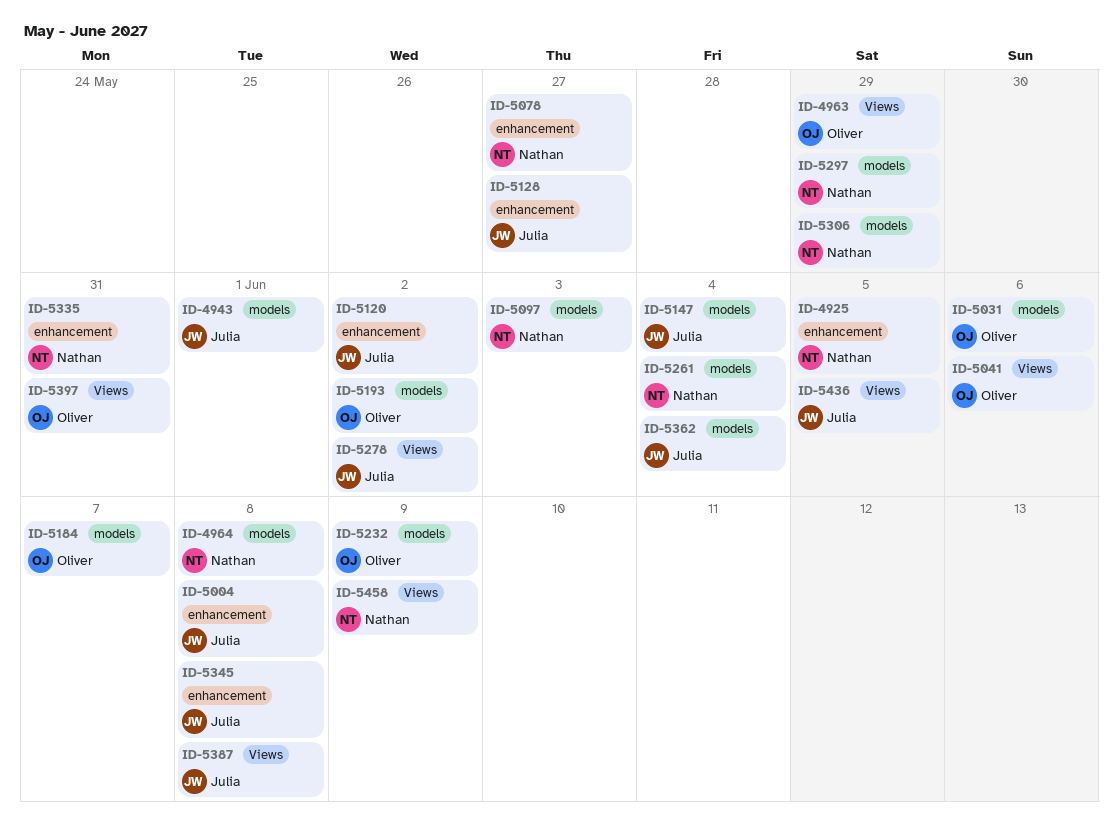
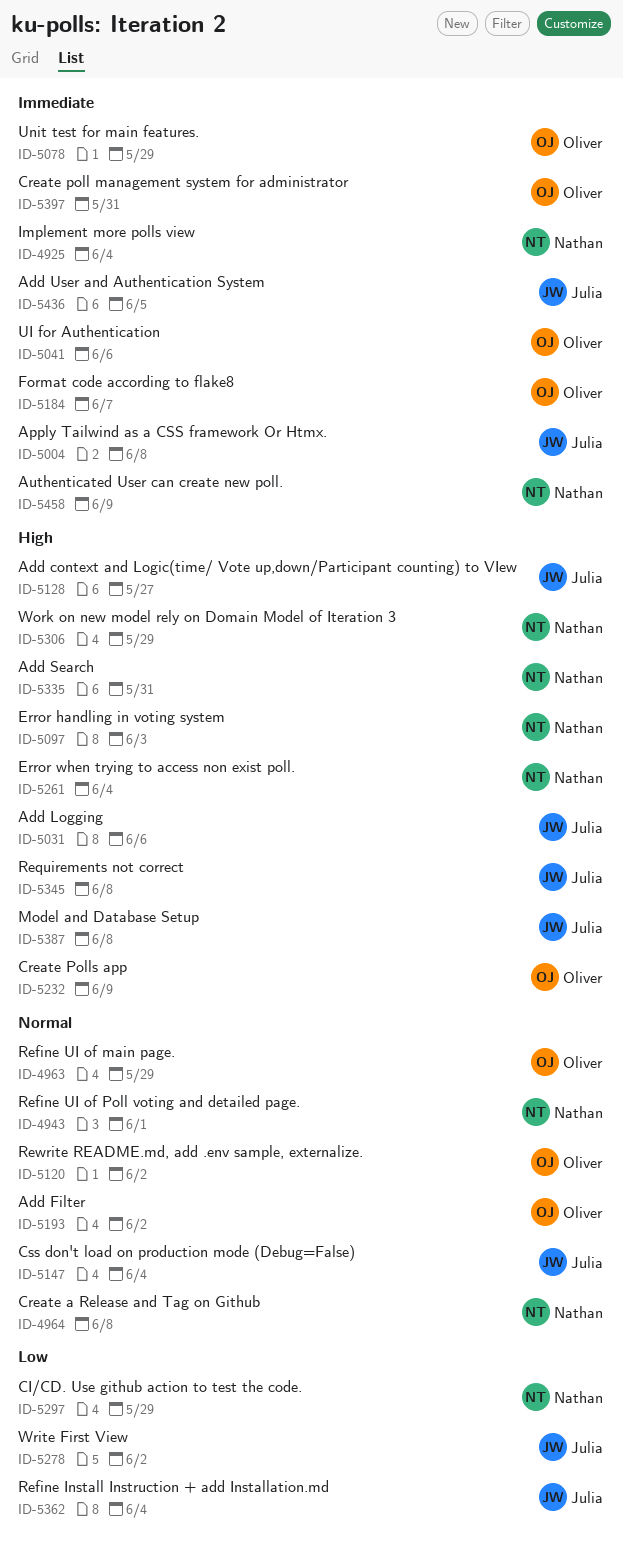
ID-4925, due: Jun 5 -> Jun 4
ID-4943, owner: Julia -> Nathan
ID-5031, owner: Oliver -> Julia
ID-5078, owner: Nathan -> Oliver
ID-5078, due: May 27 -> May 29
ID-5120, owner: Julia -> Oliver

